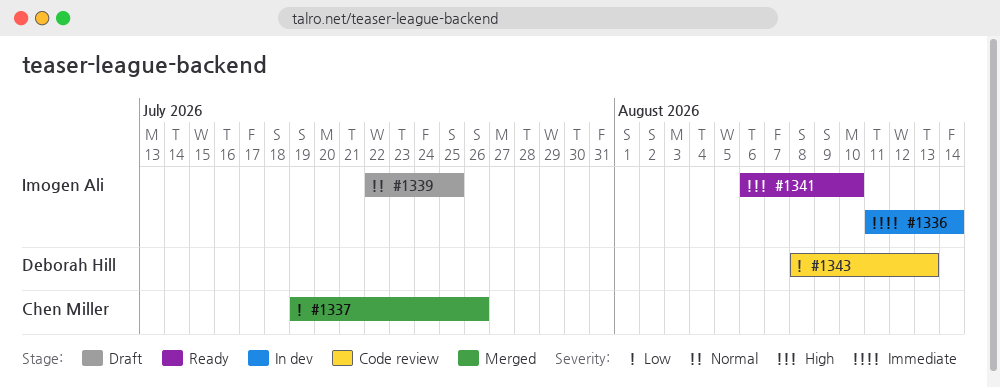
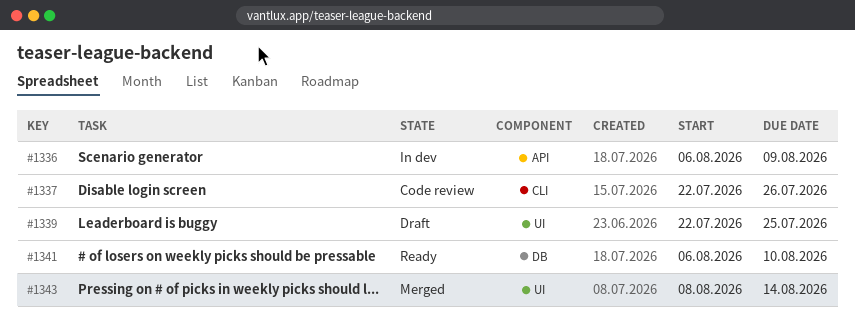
#1336, start: Aug 11 -> Aug 6
#1336, due: Aug 14 -> Aug 9
#1337, status: Merged -> Code review
#1337, start: Jul 19 -> Jul 22
#1343, status: Code review -> Merged
#1343, due: Aug 13 -> Aug 14

